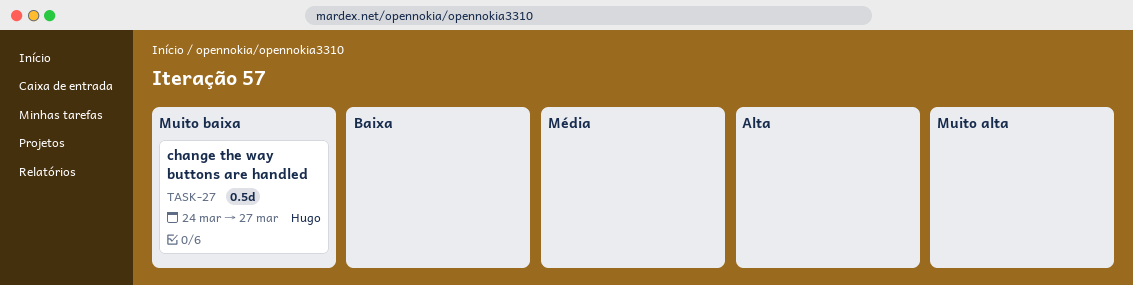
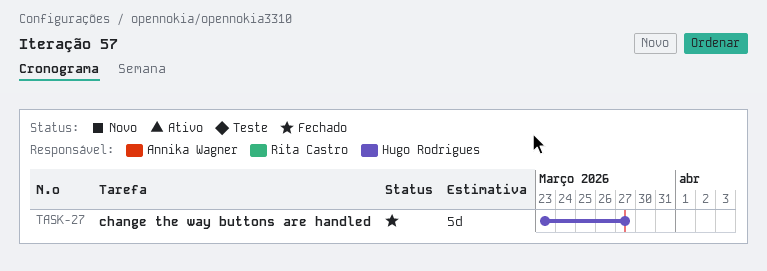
TASK-27, estimate: 0.5d -> 5d
TASK-27, start: Mar 24 -> Mar 23

